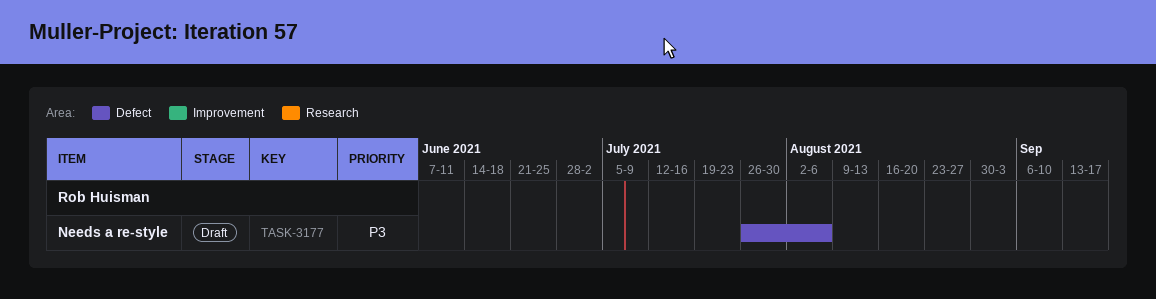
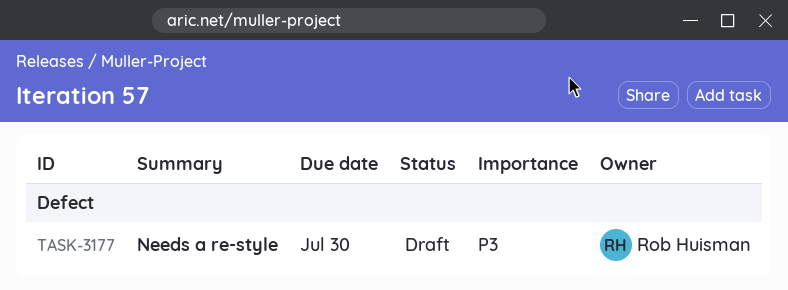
TASK-3177, due: Aug 6 -> Jul 30

